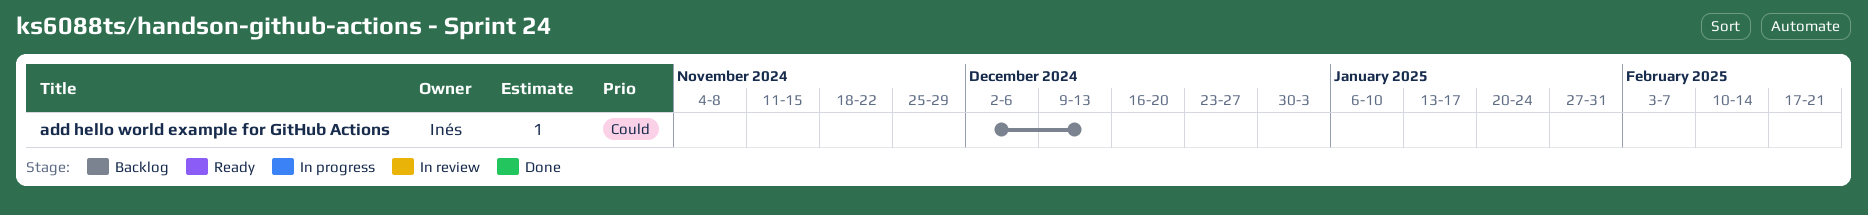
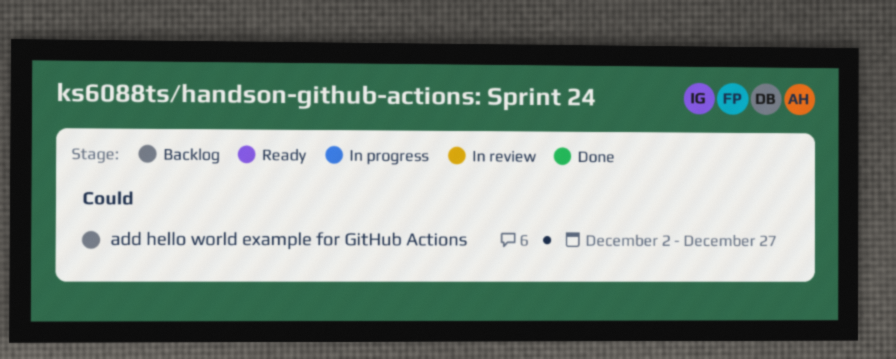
add hello world example for GitHub Actions, due: Dec 13 -> Dec 27

